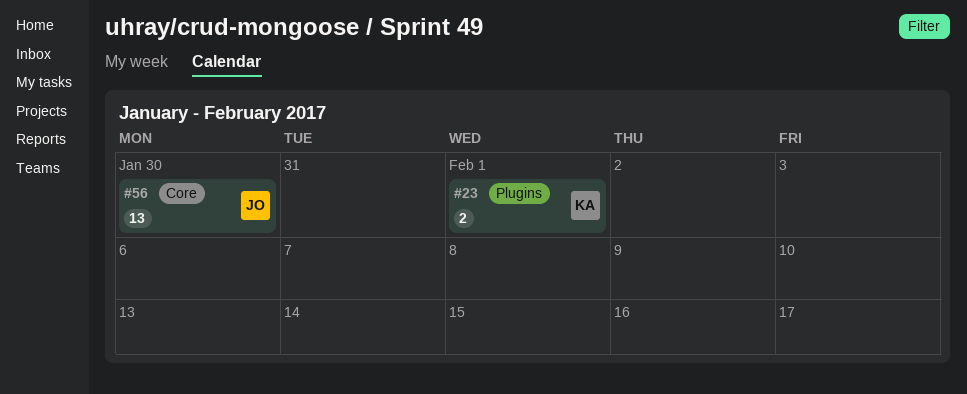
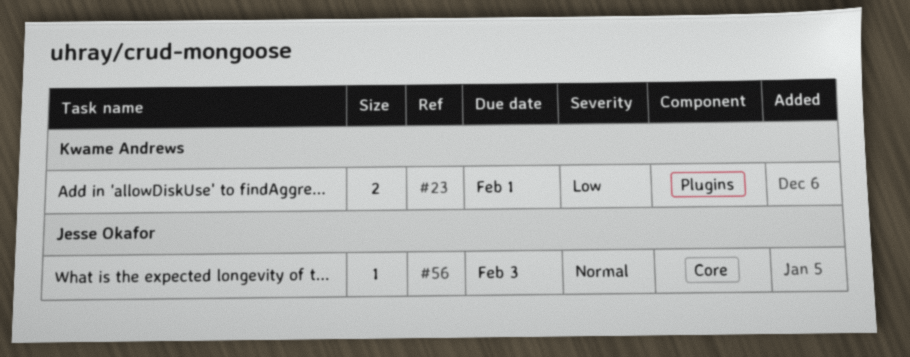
#56, estimate: 13 -> 1
#56, due: Jan 30 -> Feb 3

